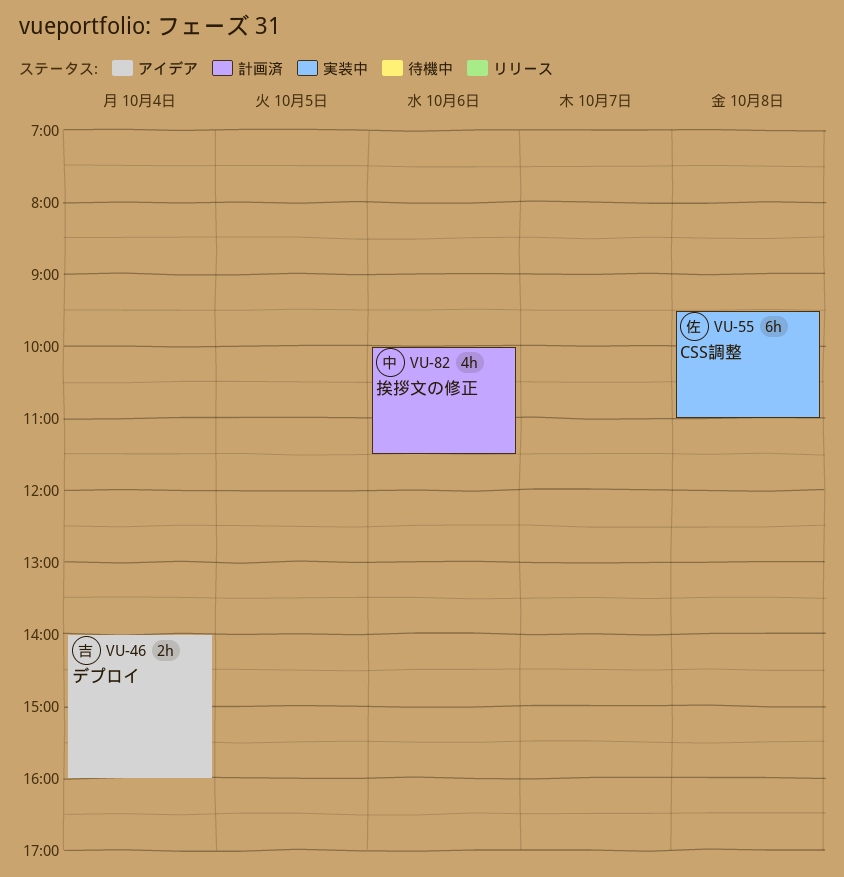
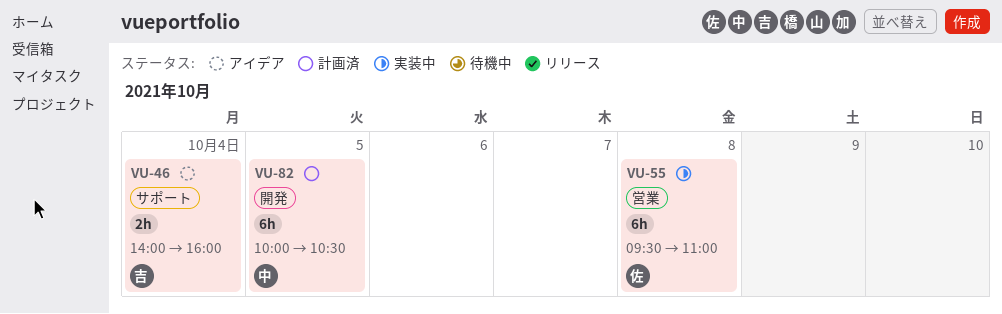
VU-82, estimate: 4h -> 6h
VU-82, day: Oct 6 -> Oct 5
VU-82, ends: 11:30 -> 10:30

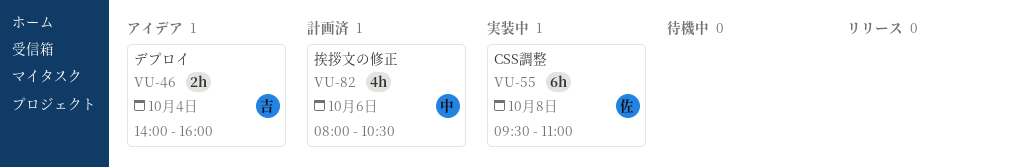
VU-82, estimate: 6h -> 4h
VU-82, day: Oct 5 -> Oct 6
VU-82, begins: 10:00 -> 08:00

